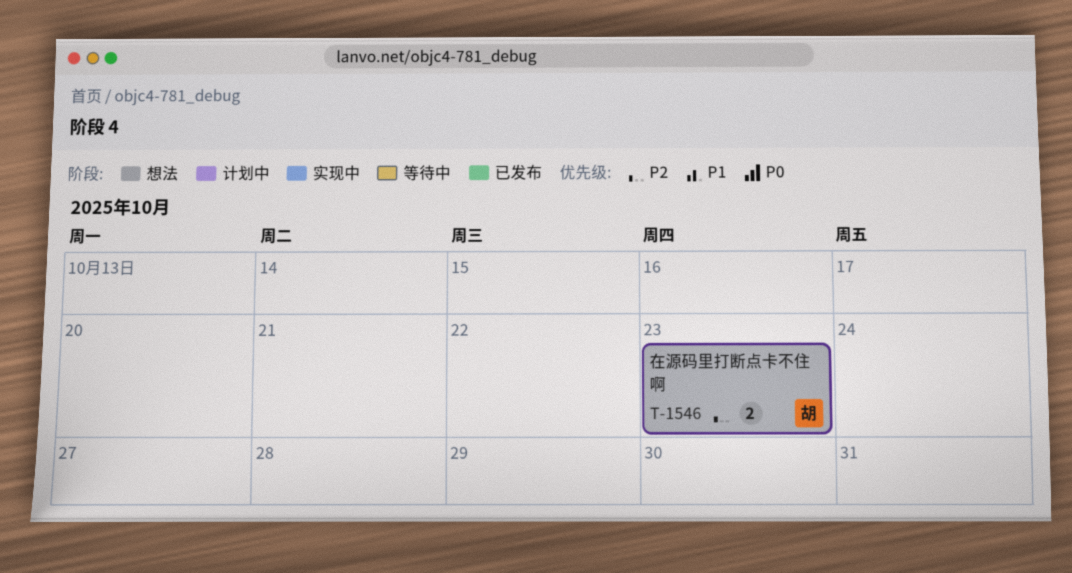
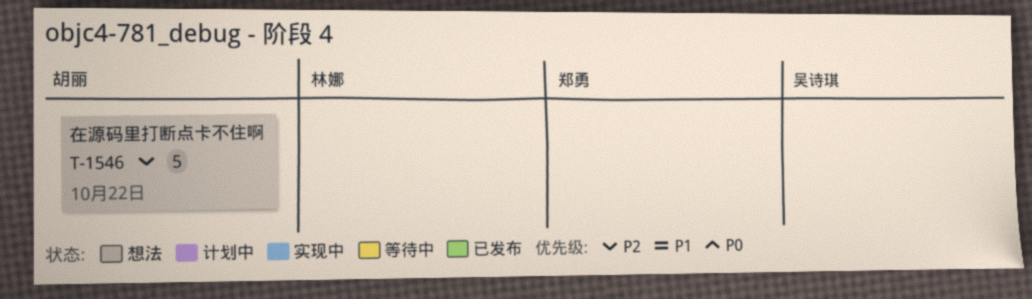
T-1546, estimate: 2 -> 5
T-1546, due: Oct 23 -> Oct 22

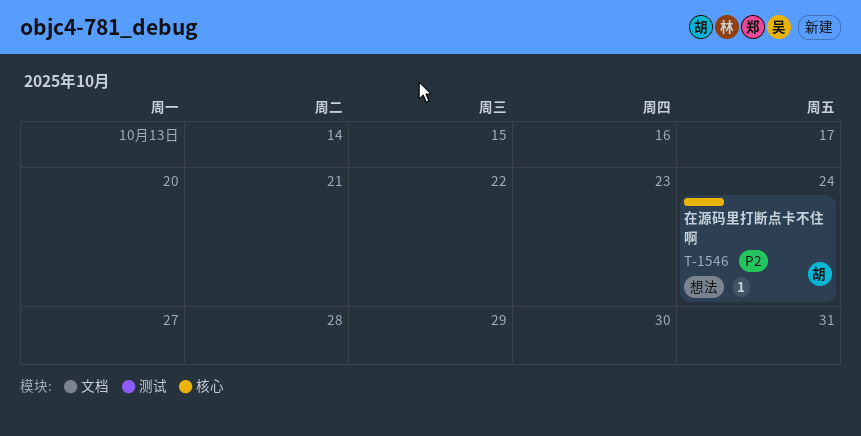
T-1546, estimate: 5 -> 1
T-1546, due: Oct 22 -> Oct 24

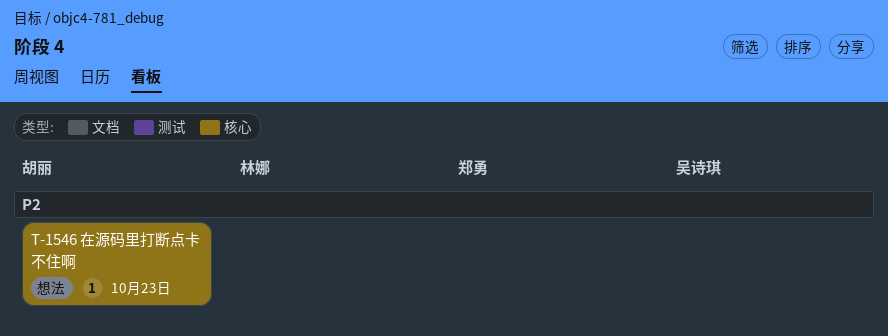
T-1546, due: Oct 24 -> Oct 23

